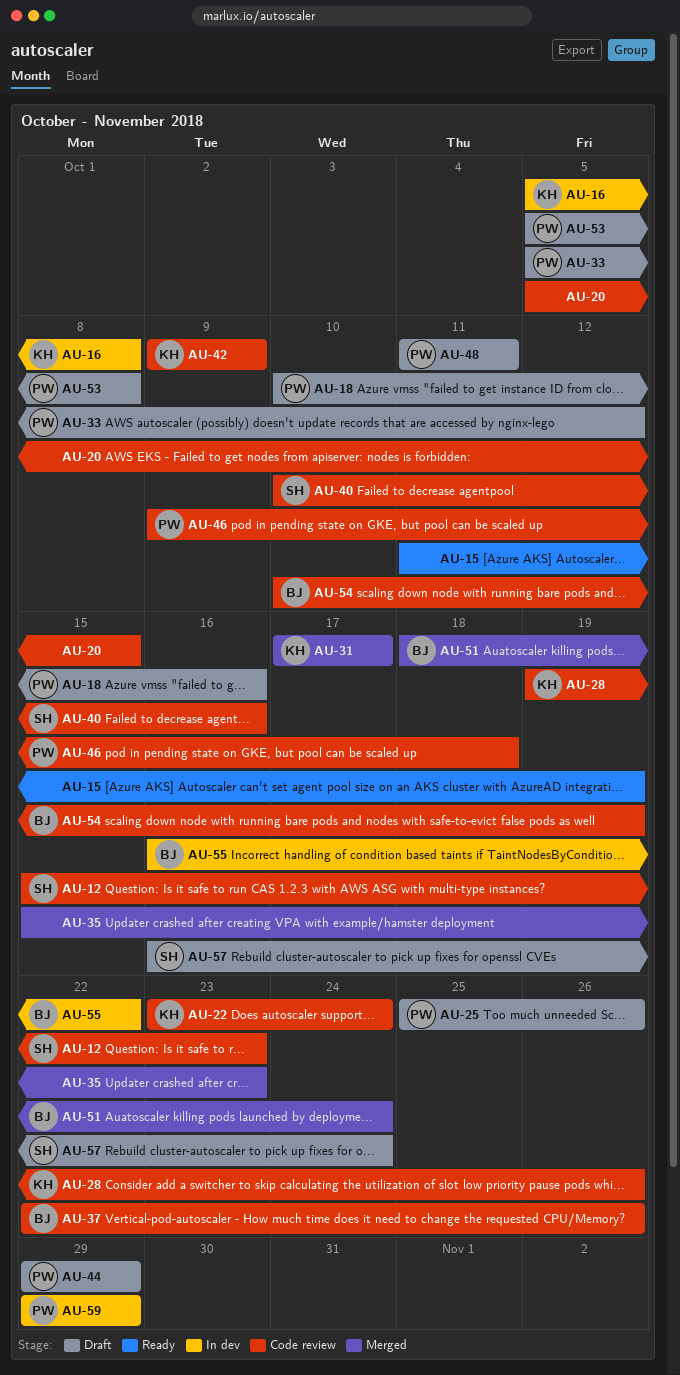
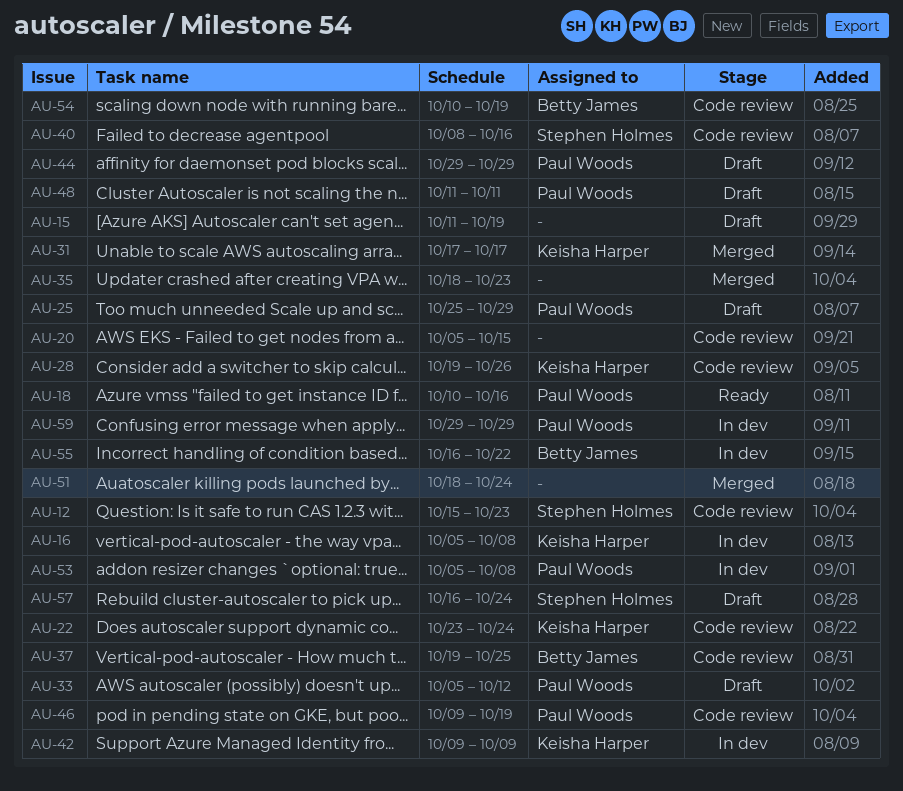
AU-15, status: Ready -> Draft
AU-18, status: Draft -> Ready
AU-25, due: Oct 26 -> Oct 29
AU-35, start: Oct 15 -> Oct 18
AU-37, start: Oct 22 -> Oct 19
AU-37, due: Oct 26 -> Oct 25
AU-40, start: Oct 10 -> Oct 8
AU-42, status: Code review -> In dev
AU-46, due: Oct 18 -> Oct 19
AU-51, owner: Betty James -> none
AU-53, status: Draft -> In dev

